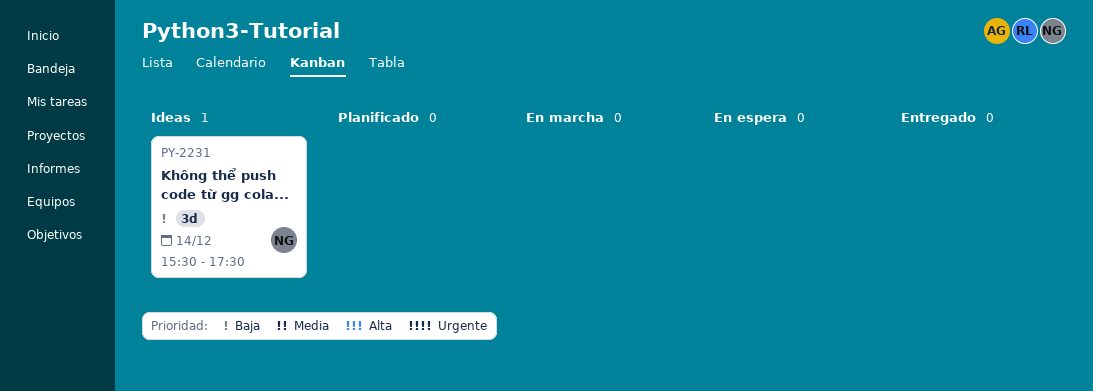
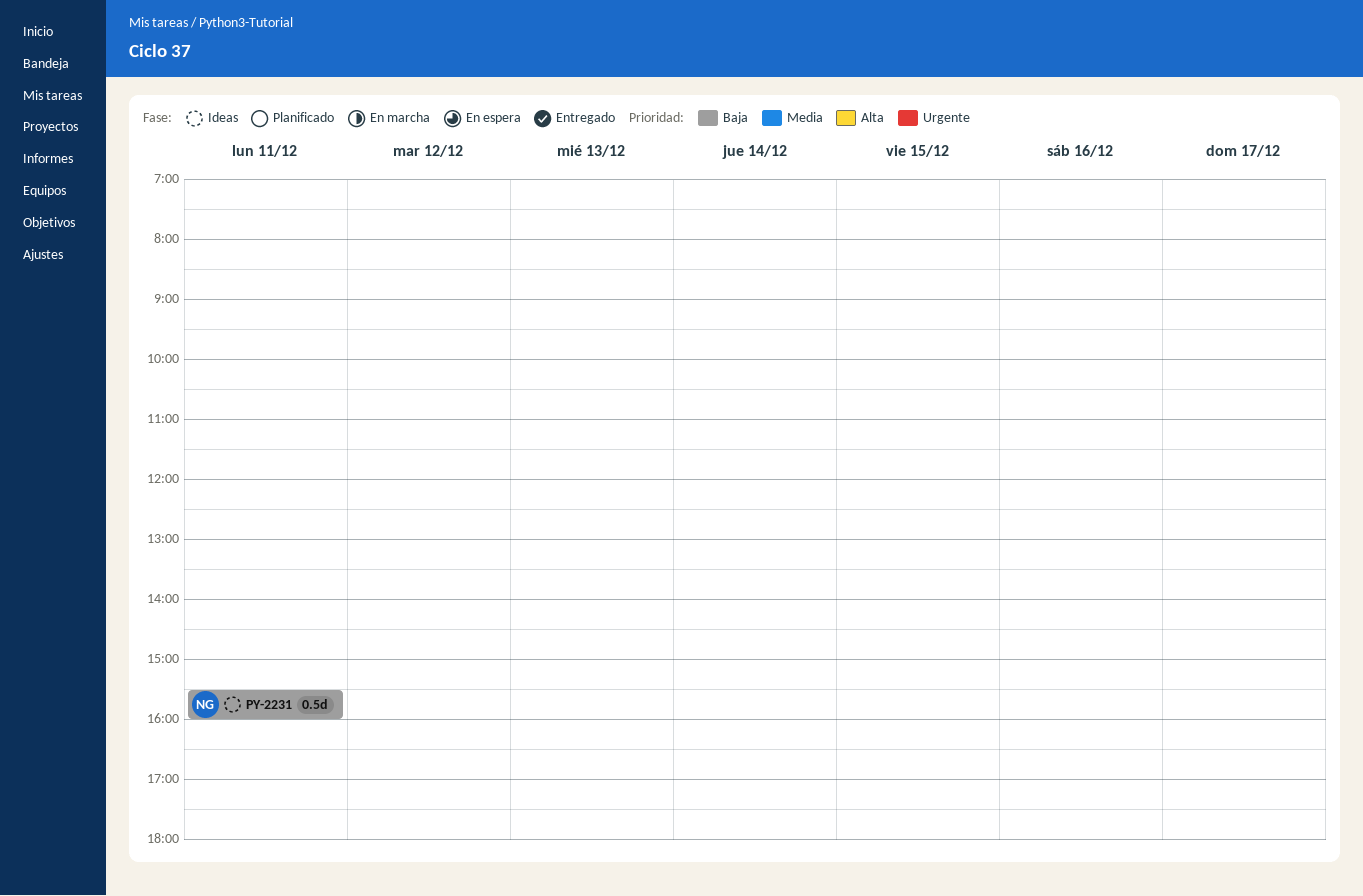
PY-2231, estimate: 3d -> 0.5d
PY-2231, day: Dec 14 -> Dec 11
PY-2231, ends: 17:30 -> 16:00

